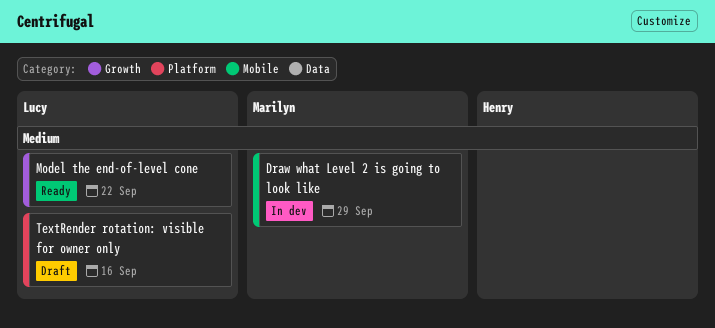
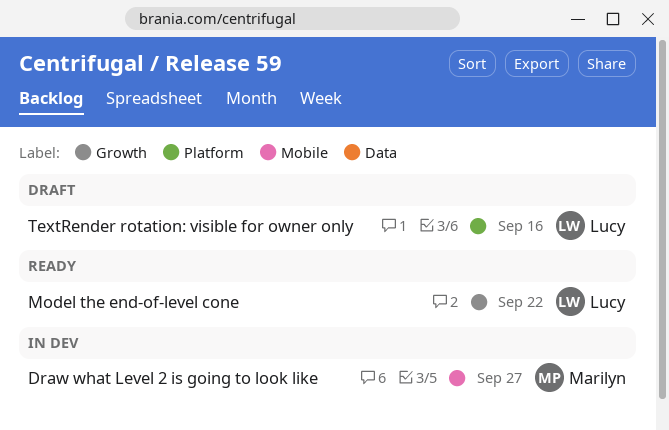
Draw what Level 2 is going to look like, due: Sep 29 -> Sep 27

